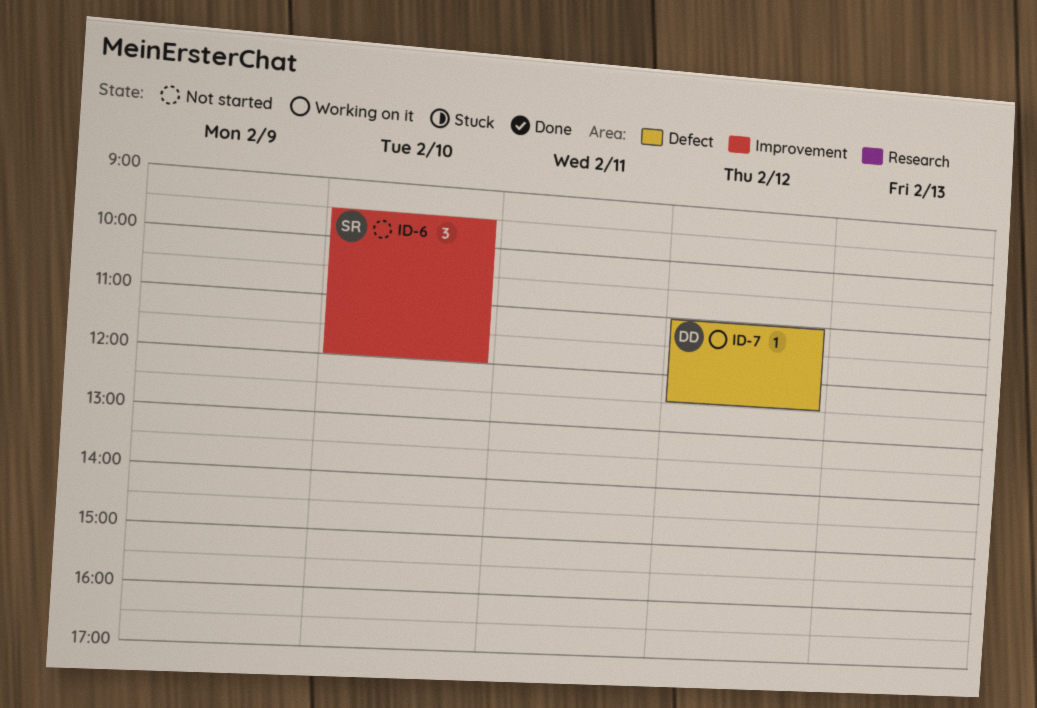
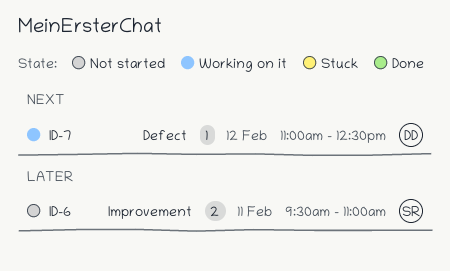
ID-6, estimate: 3 -> 2
ID-6, day: Feb 10 -> Feb 11
ID-6, ends: 12:00 -> 11:00

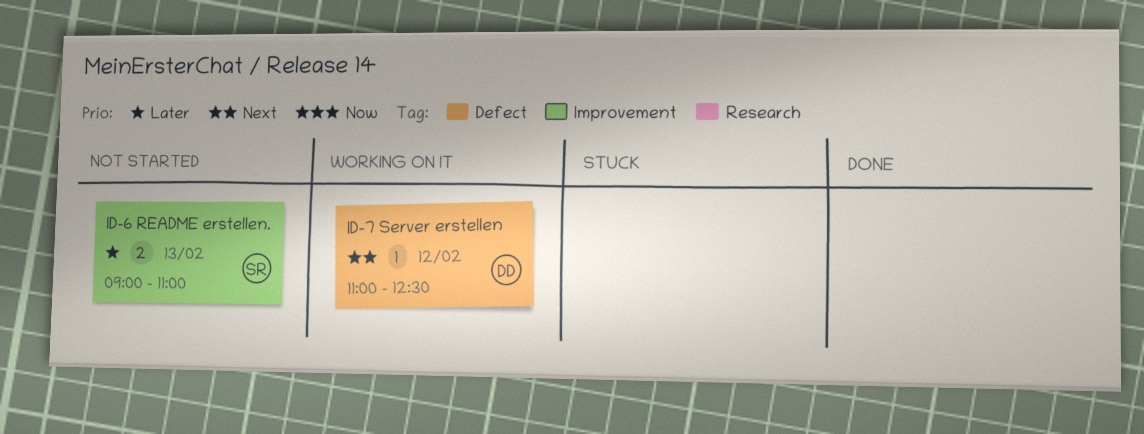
ID-6, day: Feb 11 -> Feb 13
ID-6, begins: 09:30 -> 09:00

